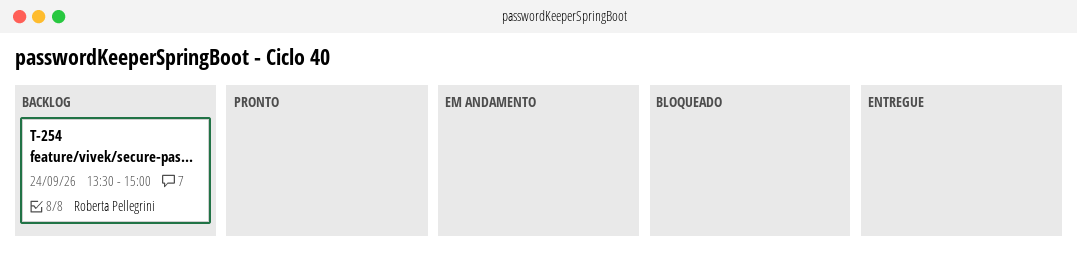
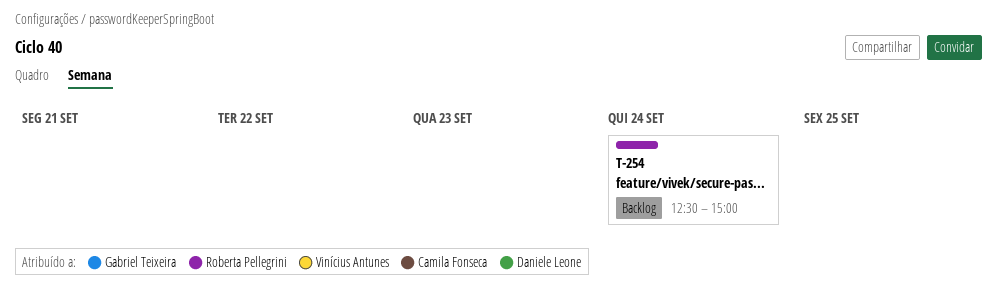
T-254, begins: 13:30 -> 12:30

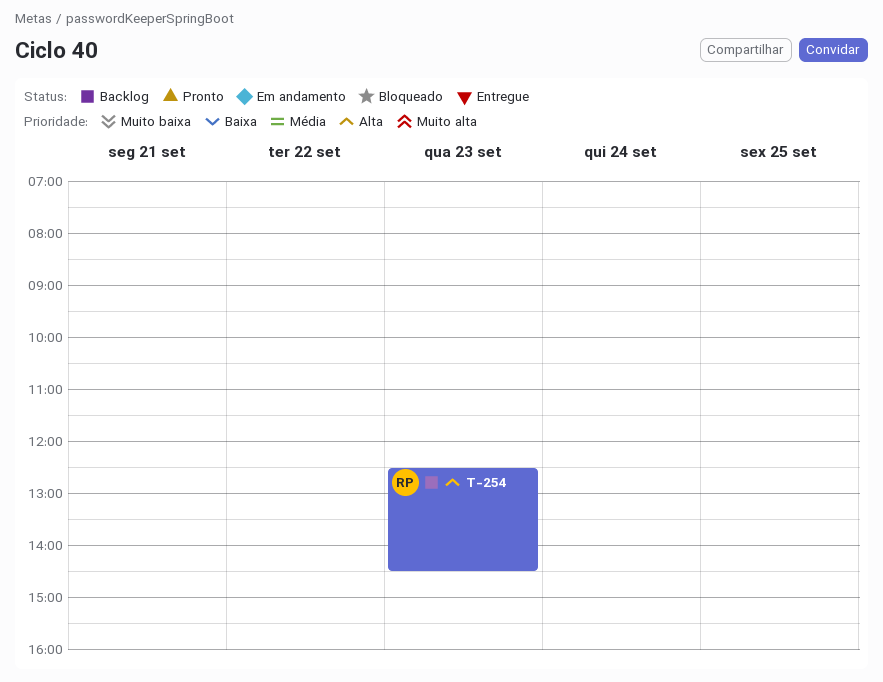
T-254, day: Sep 24 -> Sep 23
T-254, ends: 15:00 -> 14:30

